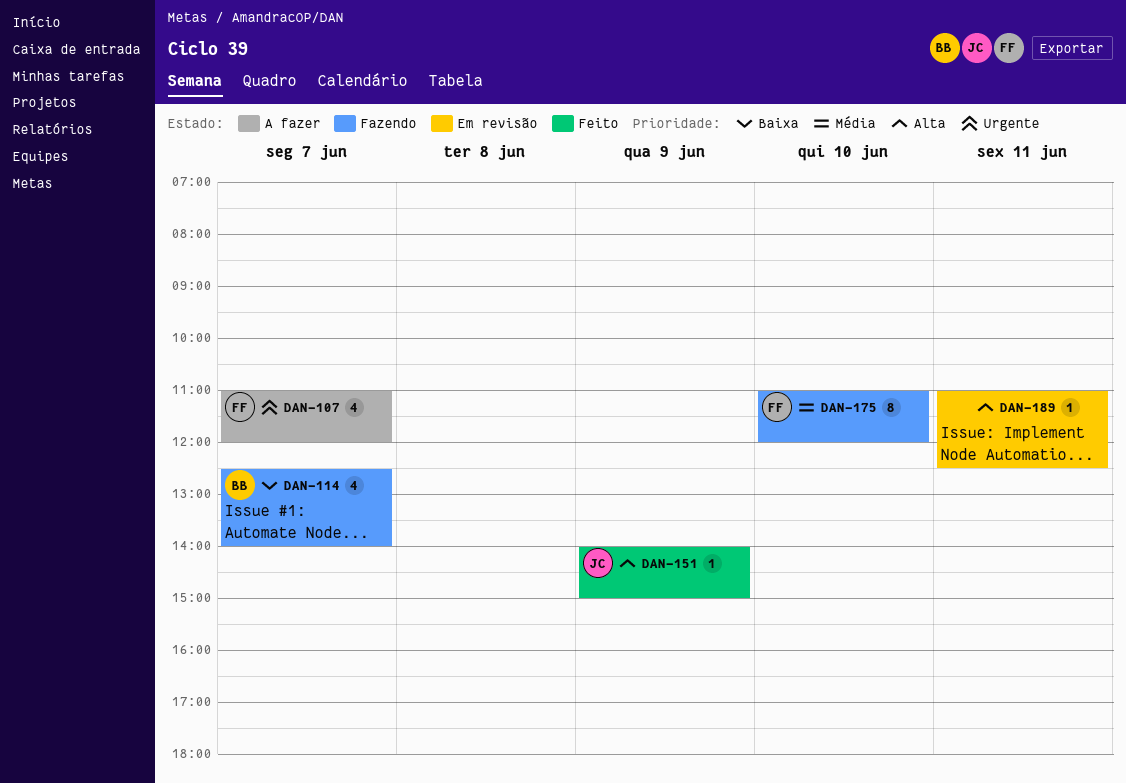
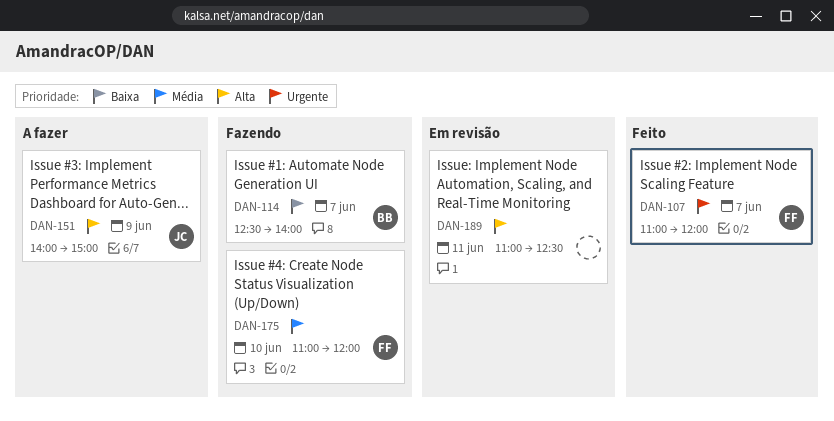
DAN-107, status: A fazer -> Feito
DAN-151, status: Feito -> A fazer

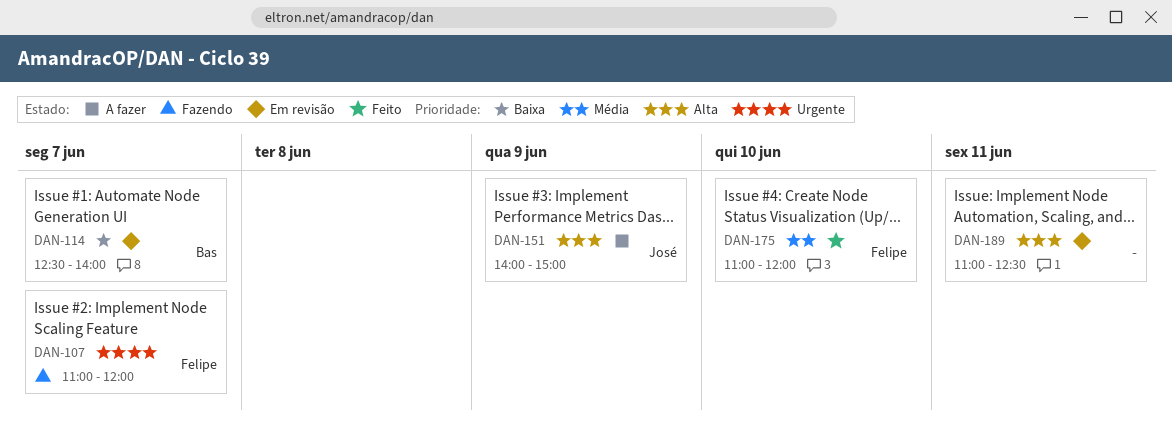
DAN-107, status: Feito -> Fazendo
DAN-114, status: Fazendo -> Em revisão
DAN-175, status: Fazendo -> Feito

